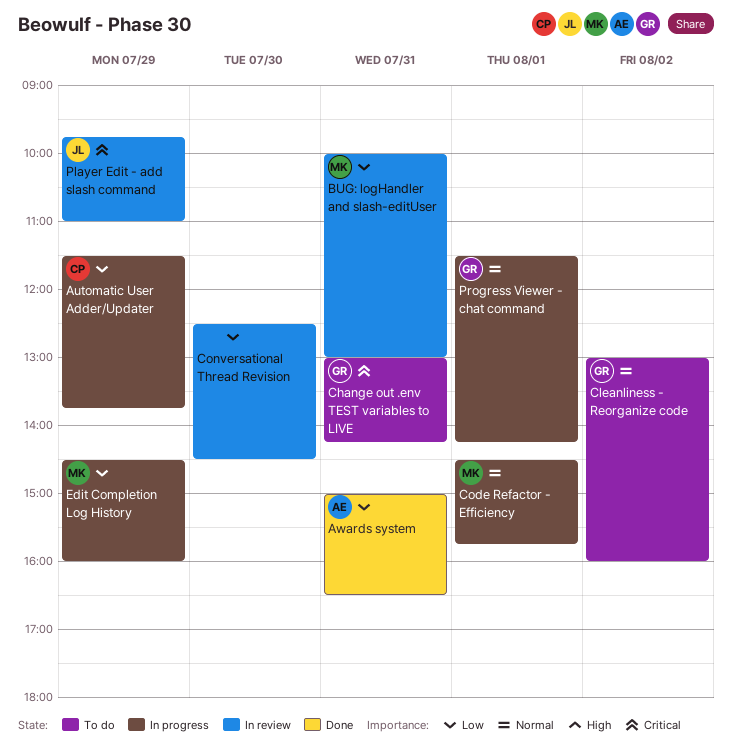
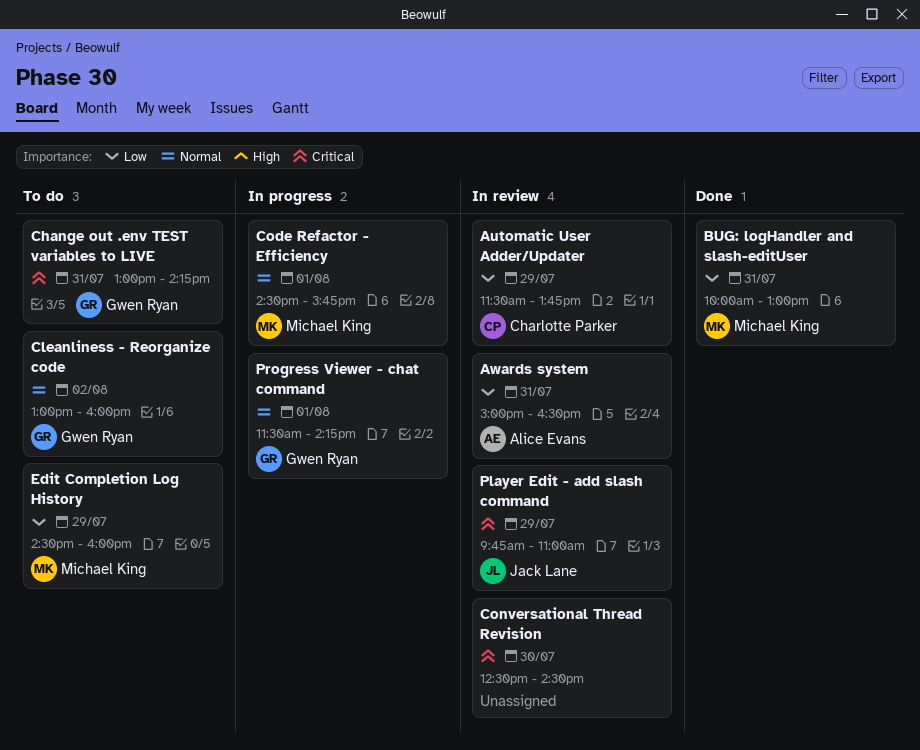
Automatic User Adder/Updater, status: In progress -> In review
Awards system, status: Done -> In review
BUG: logHandler and slash-editUser, status: In review -> Done
Conversational Thread Revision, priority: Low -> Critical
Edit Completion Log History, status: In progress -> To do

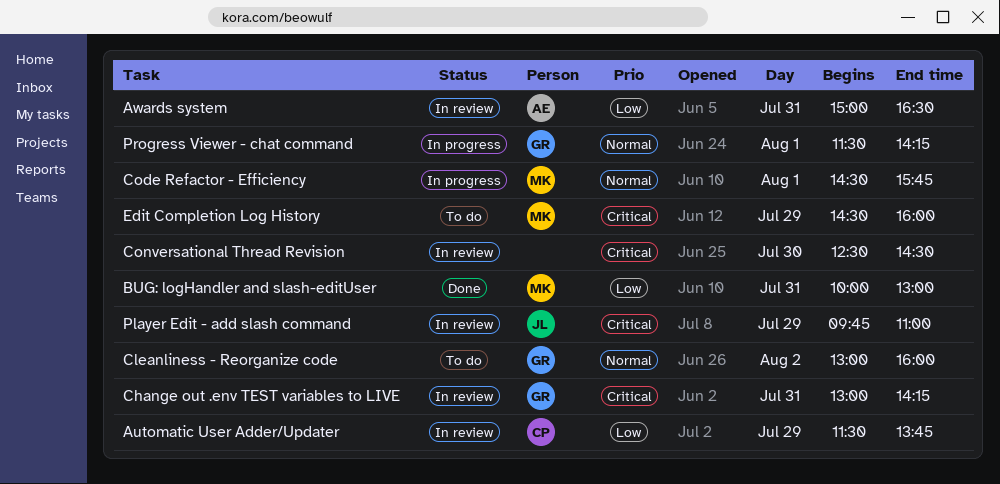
Change out .env TEST variables to LIVE, status: To do -> In review
Edit Completion Log History, priority: Low -> Critical

